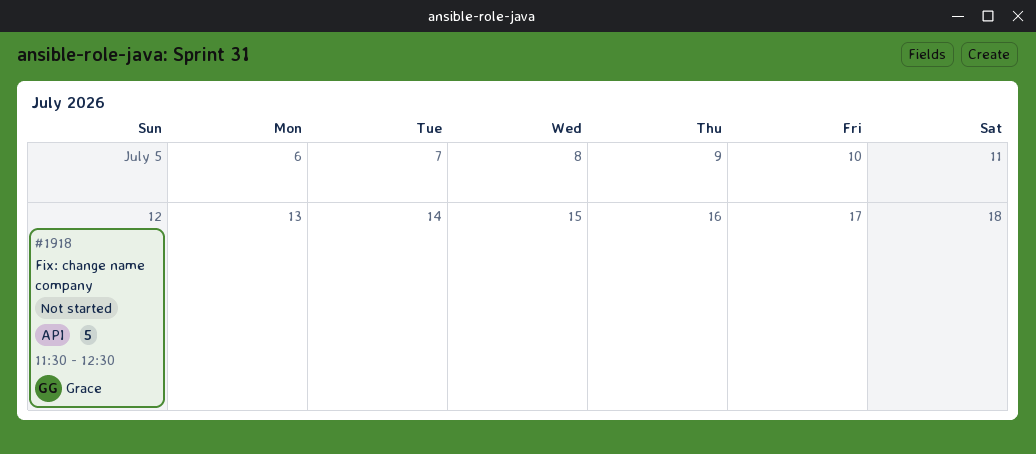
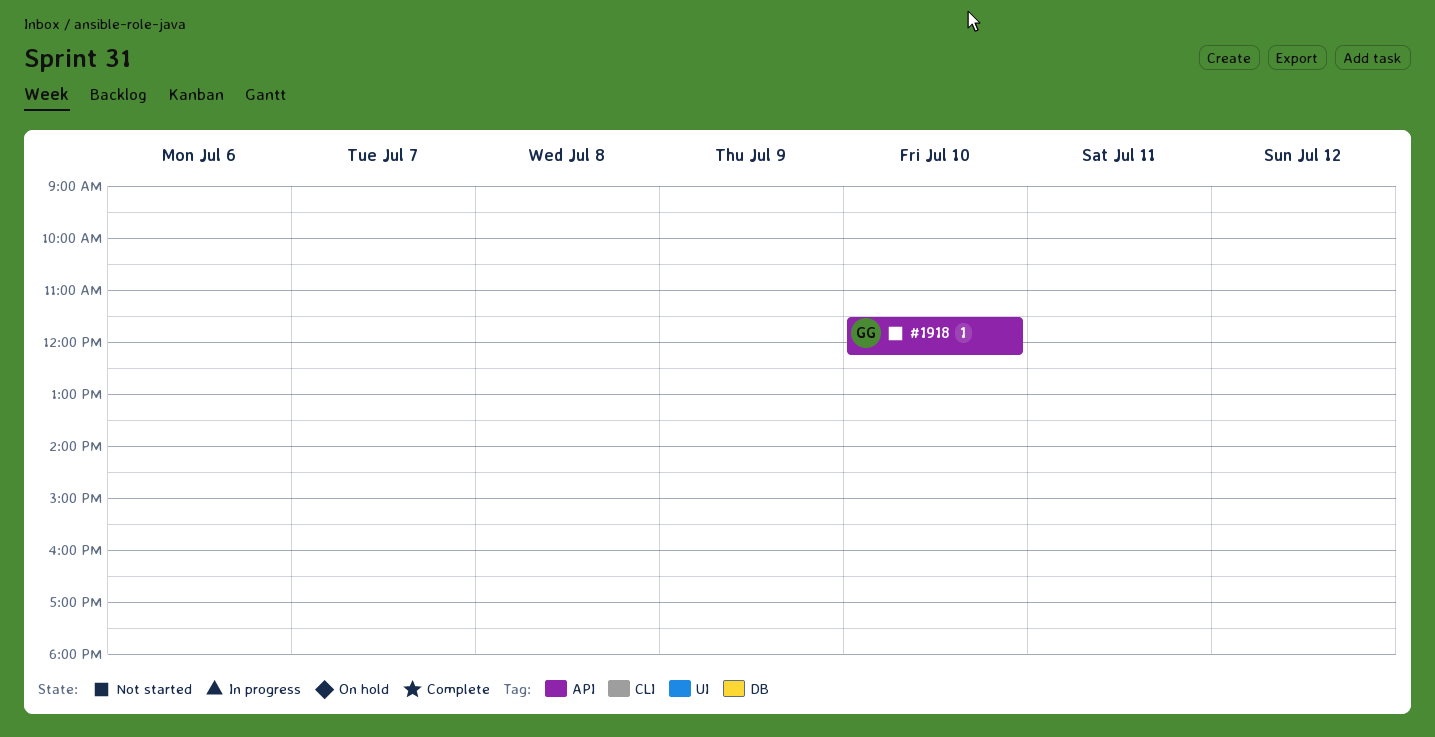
#1918, estimate: 5 -> 1
#1918, day: Jul 12 -> Jul 10
#1918, ends: 12:30 -> 12:15

